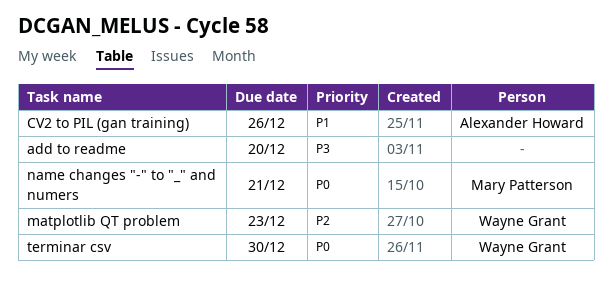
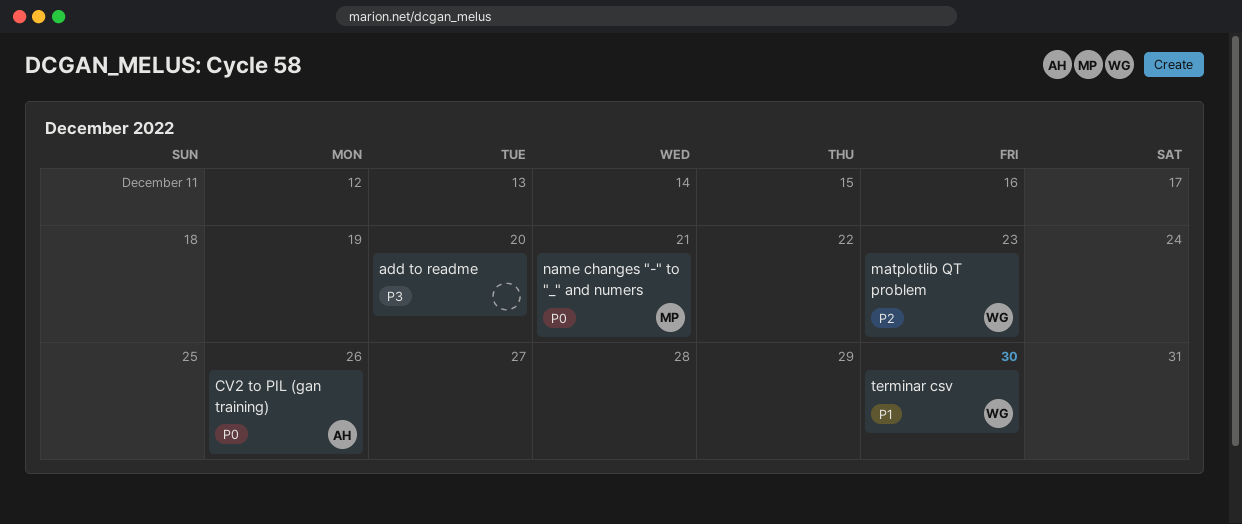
CV2 to PIL (gan training), priority: P1 -> P0
terminar csv, priority: P0 -> P1

